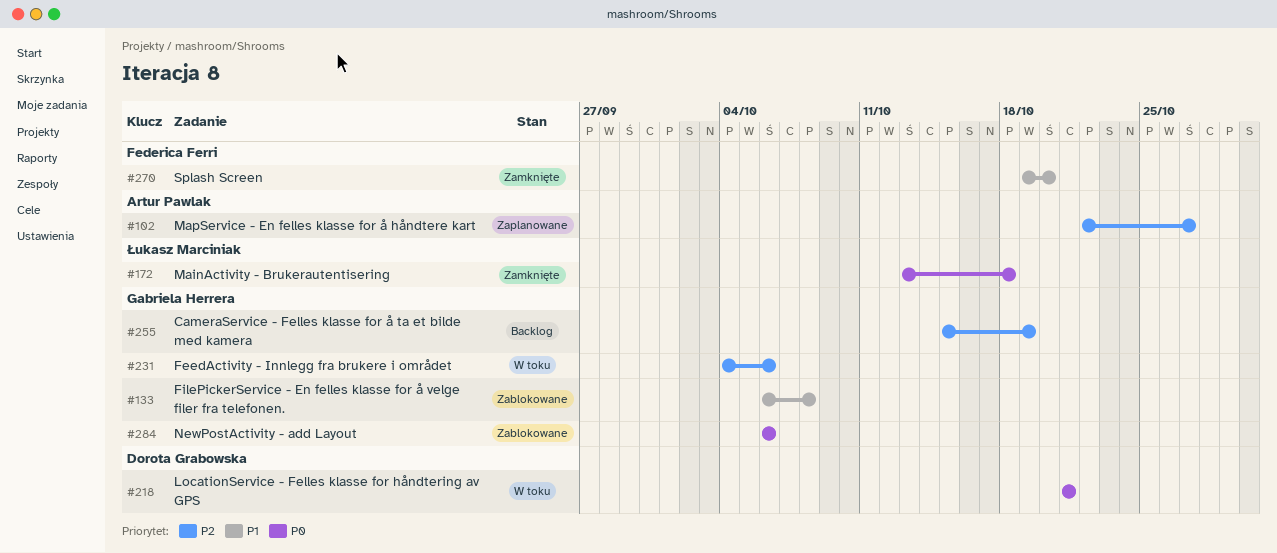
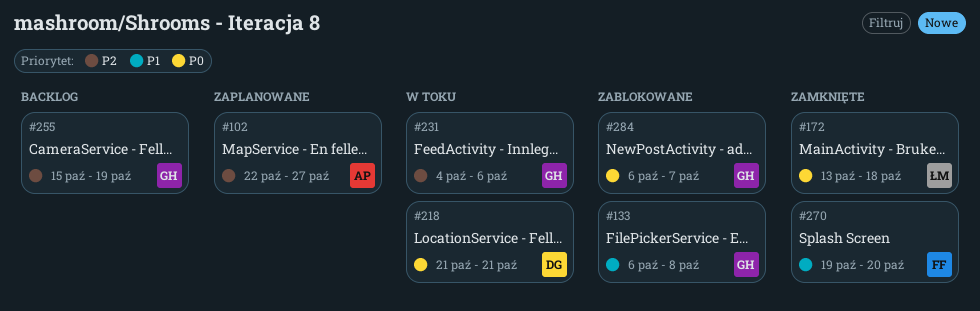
#284, due: Oct 6 -> Oct 7

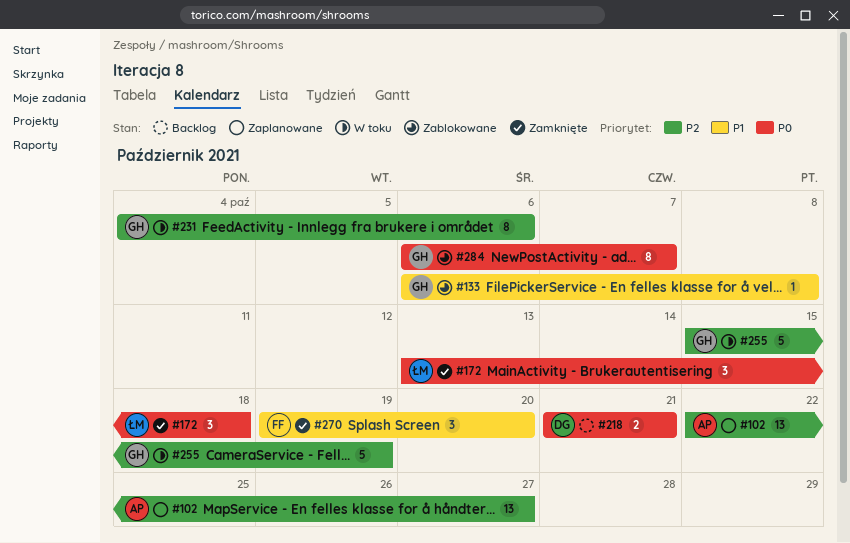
#218, status: W toku -> Backlog
#255, status: Backlog -> W toku

